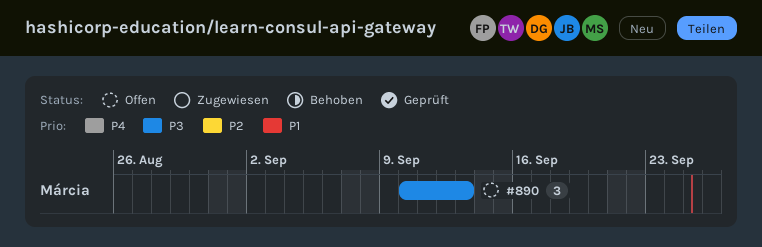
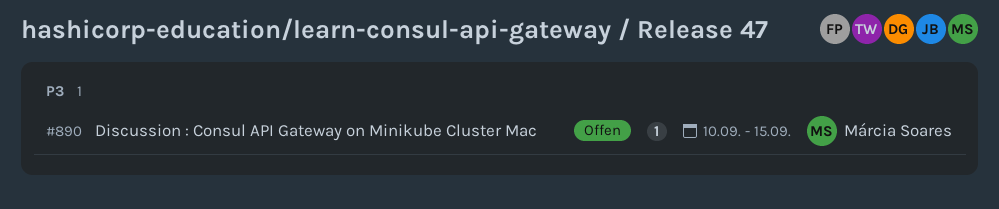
#890, estimate: 3 -> 1
#890, due: Sep 13 -> Sep 15

